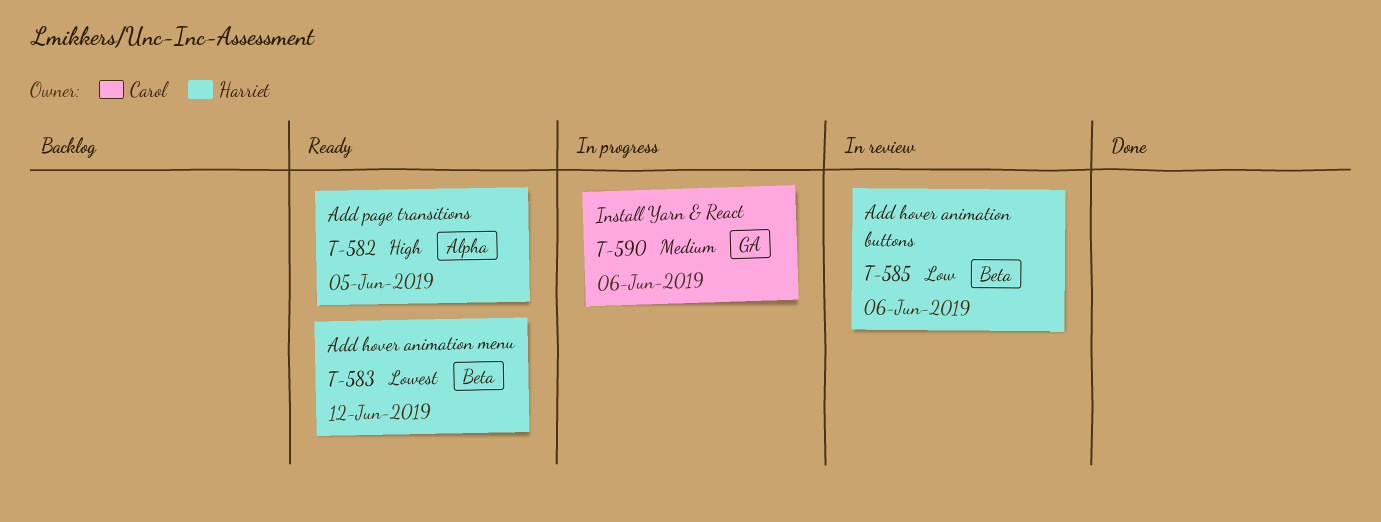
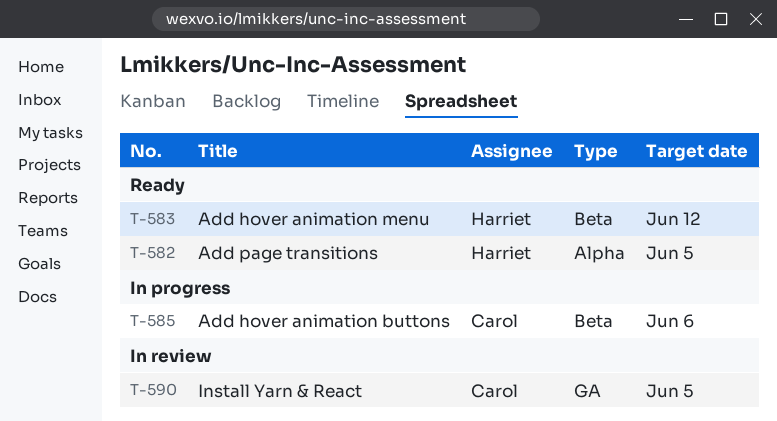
T-585, status: In review -> In progress
T-585, owner: Harriet -> Carol
T-590, status: In progress -> In review
T-590, due: Jun 6 -> Jun 5

